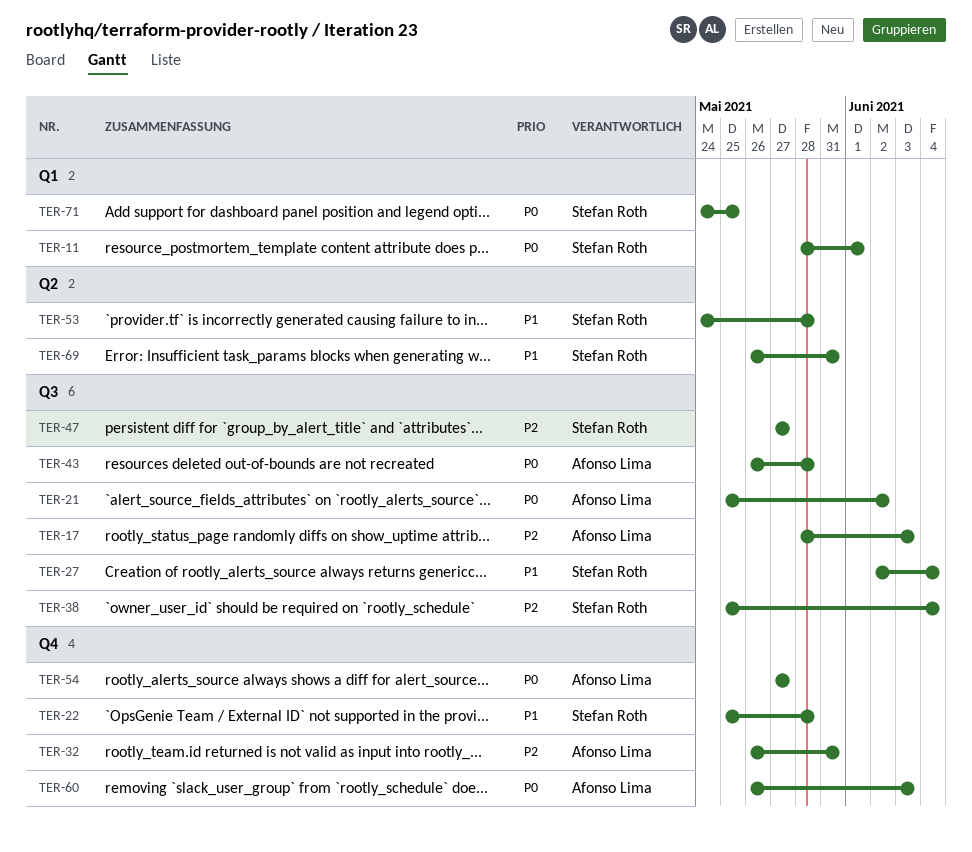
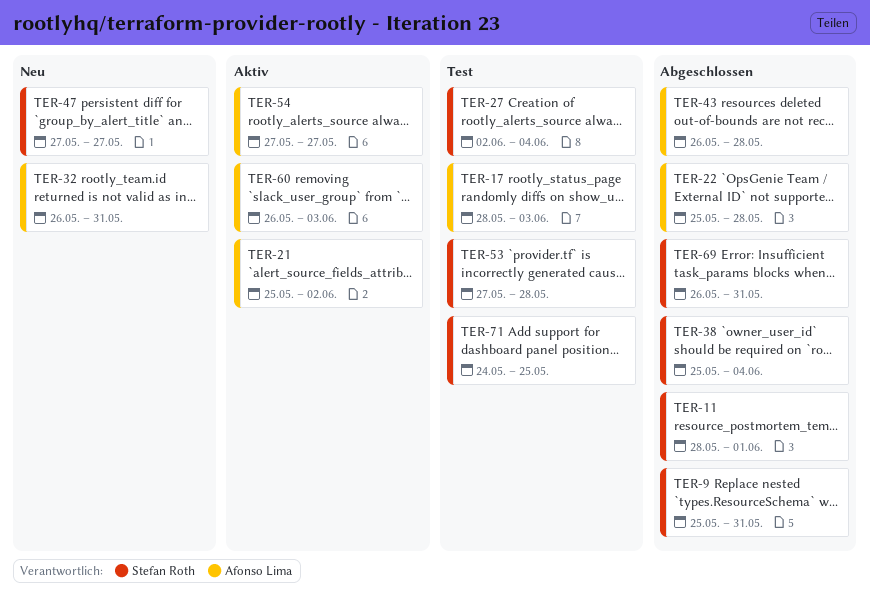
TER-9: none -> present
TER-22, owner: Stefan Roth -> Afonso Lima
TER-53, start: May 24 -> May 27

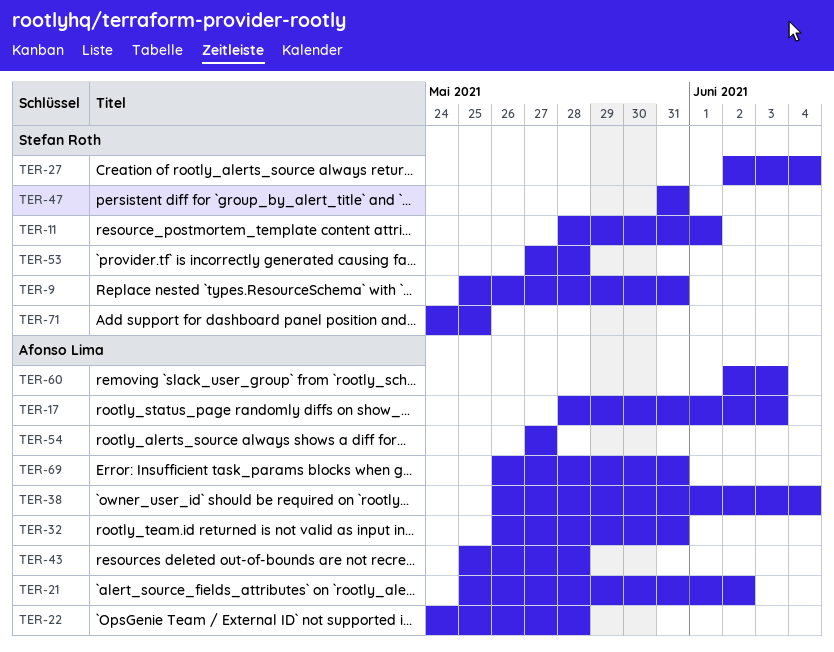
TER-22, start: May 25 -> May 24
TER-38, owner: Stefan Roth -> Afonso Lima
TER-38, start: May 25 -> May 26
TER-43, start: May 26 -> May 25
TER-47, start: May 27 -> May 31
TER-47, due: May 27 -> May 31
TER-60, start: May 26 -> Jun 2
TER-69, owner: Stefan Roth -> Afonso Lima

